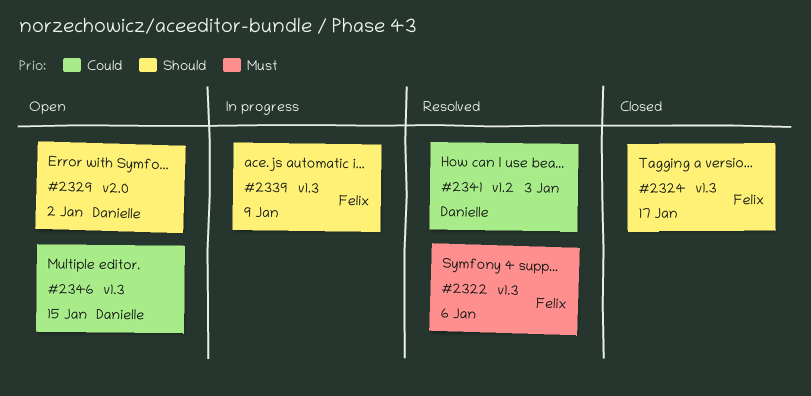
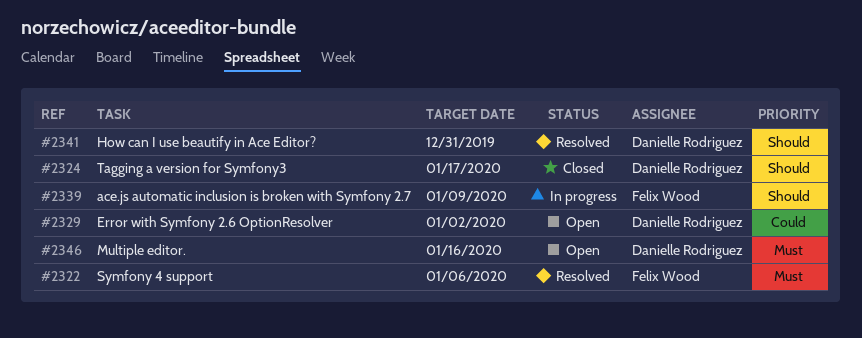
#2324, owner: Felix Wood -> Danielle Rodriguez
#2329, priority: Should -> Could
#2341, priority: Could -> Should
#2341, due: Jan 3 -> Dec 31
#2346, priority: Could -> Must
#2346, due: Jan 15 -> Jan 16

